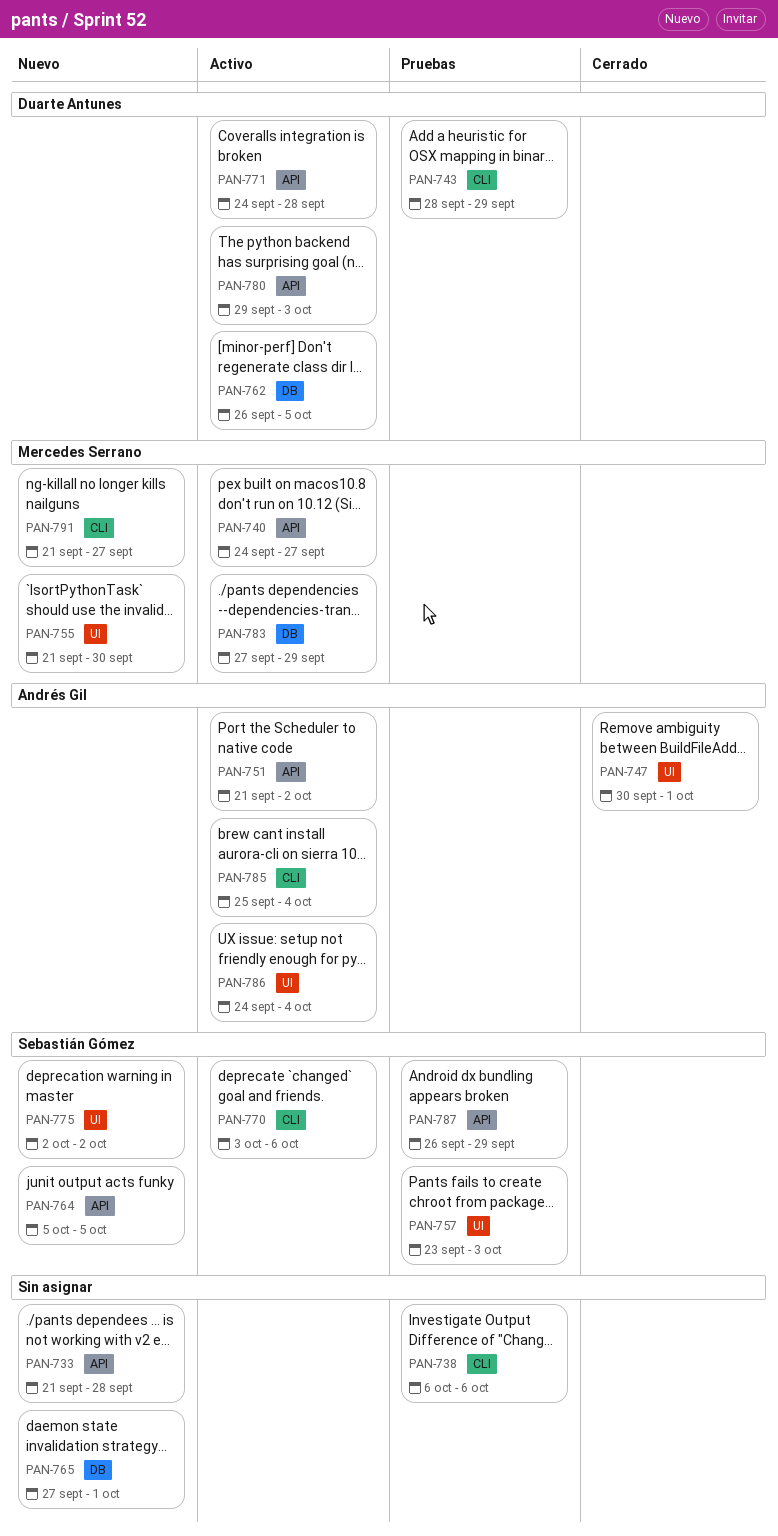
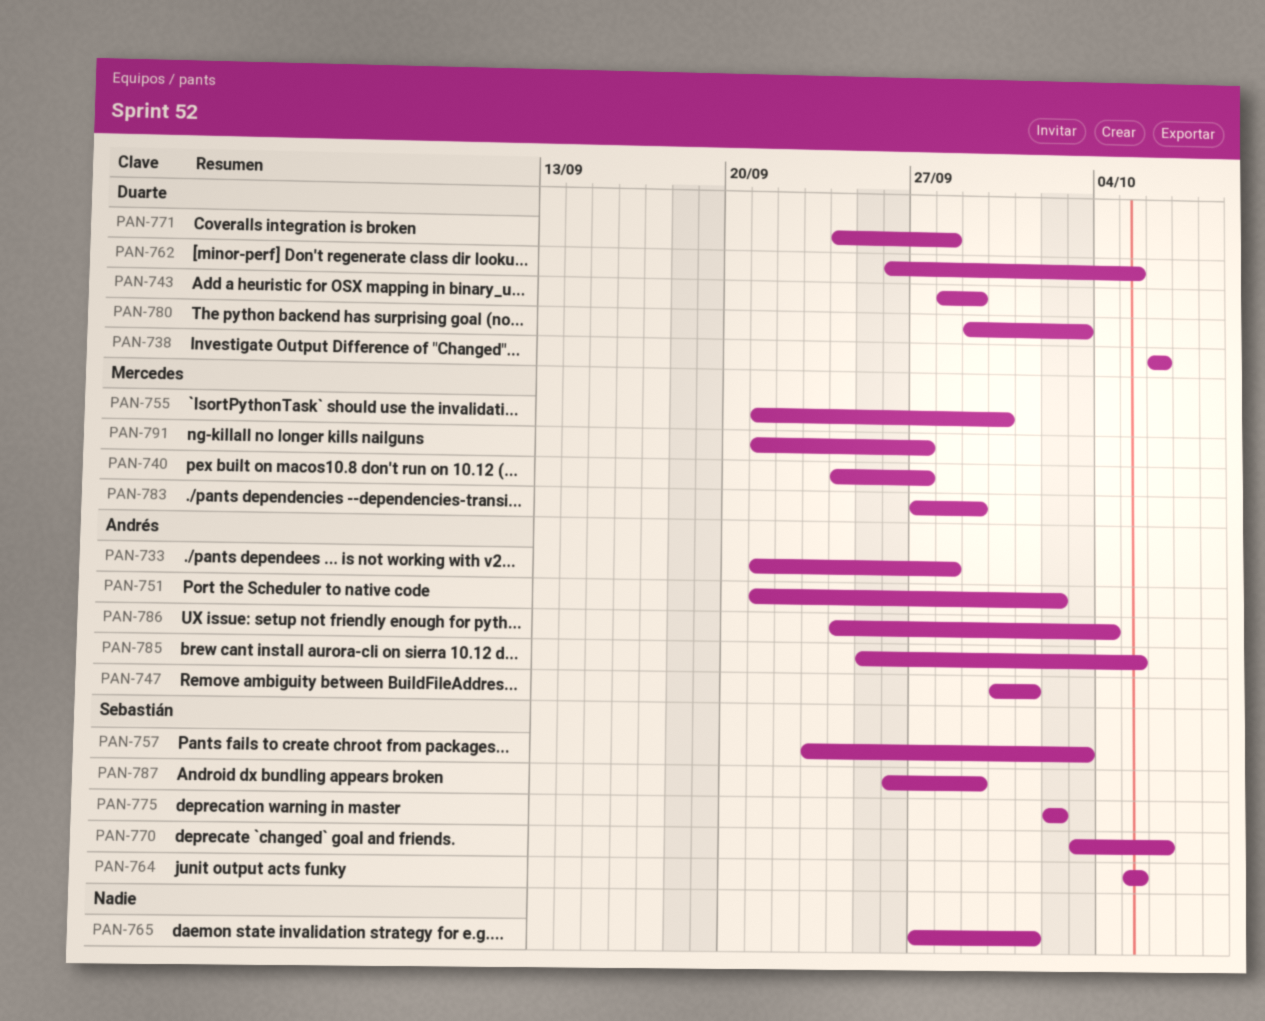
PAN-733, owner: none -> Andrés Gil
PAN-738, owner: none -> Duarte Antunes
PAN-785, due: Oct 4 -> Oct 5

